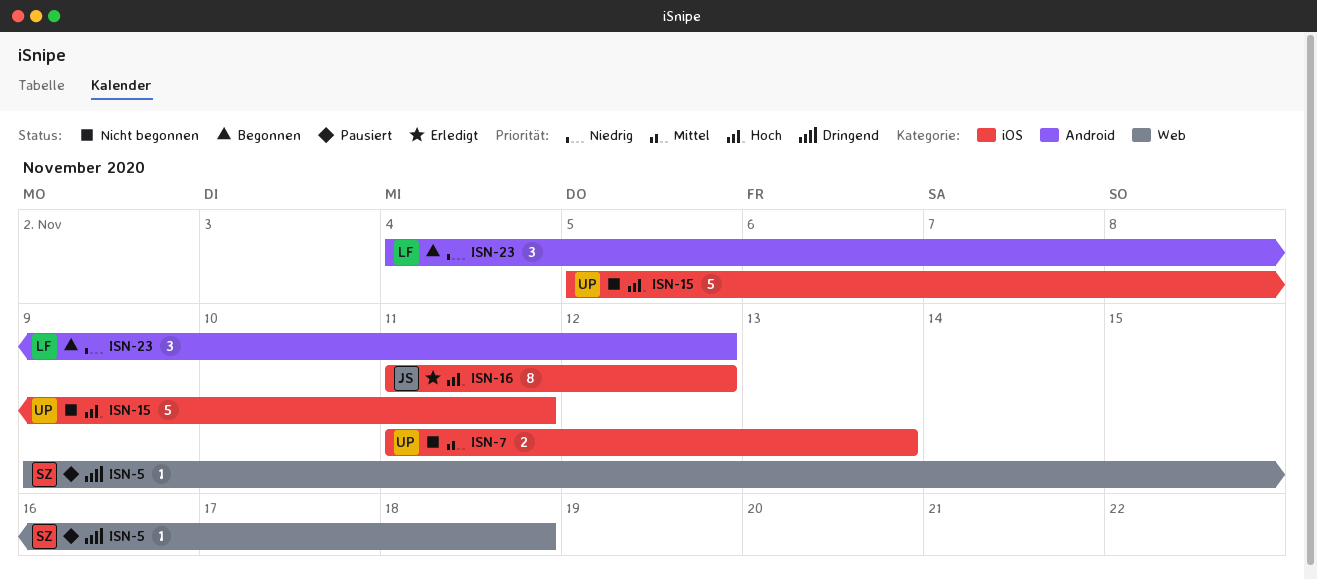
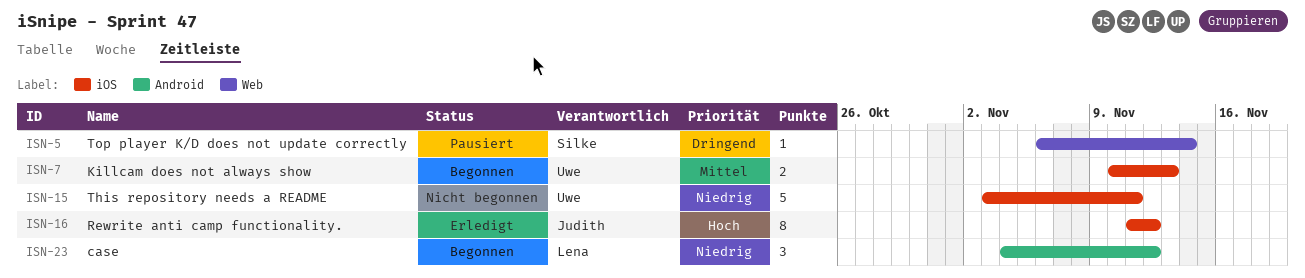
ISN-5, start: Nov 9 -> Nov 6
ISN-5, due: Nov 18 -> Nov 14
ISN-7, status: Nicht begonnen -> Begonnen
ISN-7, start: Nov 11 -> Nov 10
ISN-15, priority: Hoch -> Niedrig
ISN-15, start: Nov 5 -> Nov 3

